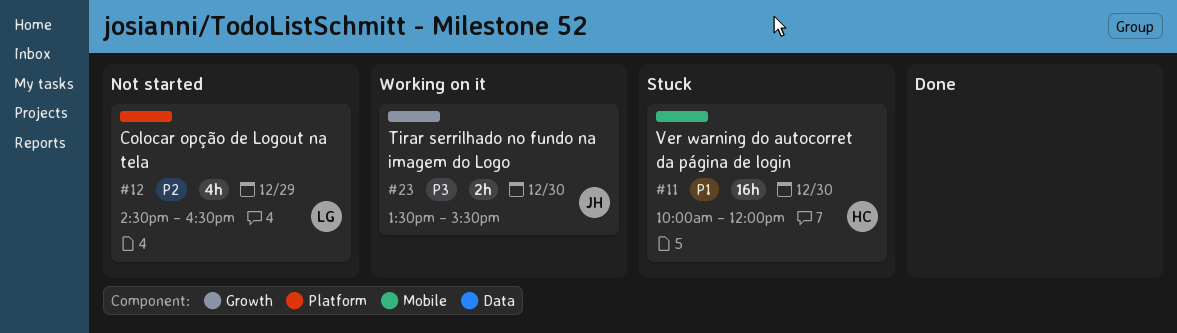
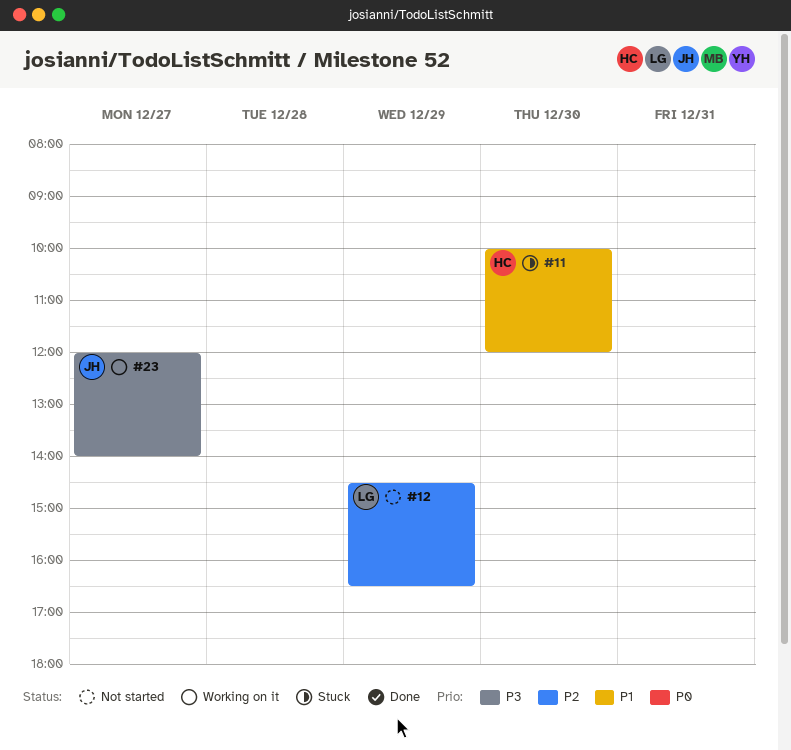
#23, day: Dec 30 -> Dec 27
#23, begins: 13:30 -> 12:00
#23, ends: 15:30 -> 14:00

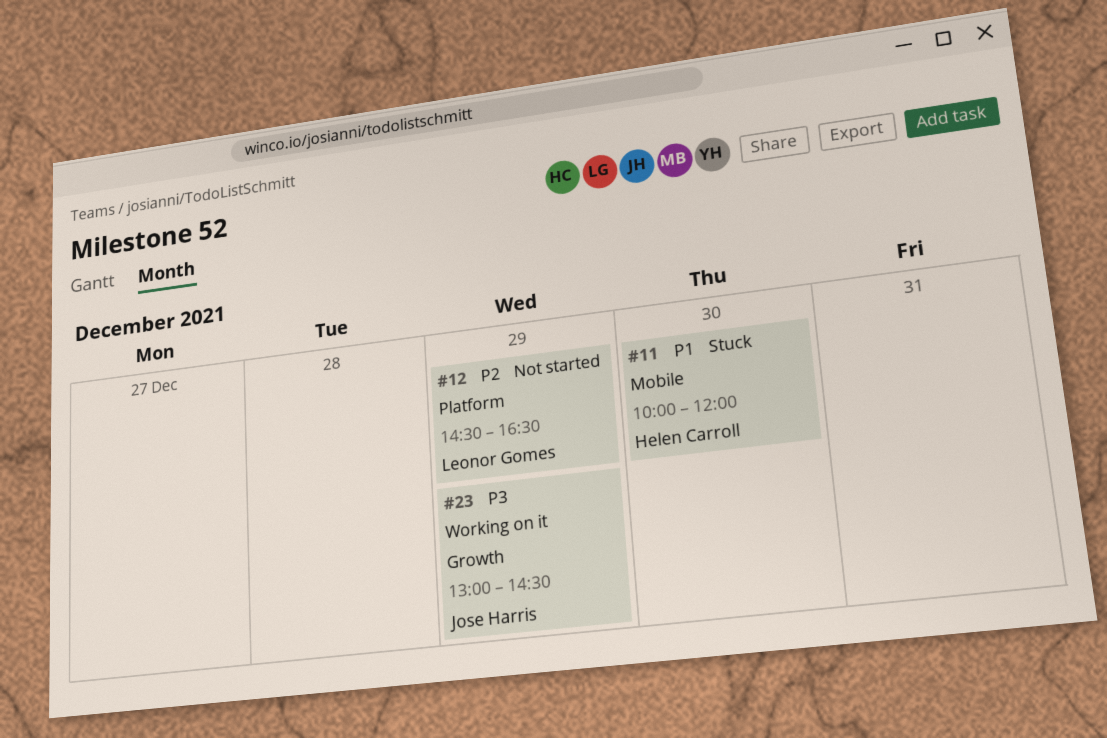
#23, day: Dec 27 -> Dec 29
#23, begins: 12:00 -> 13:00
#23, ends: 14:00 -> 14:30

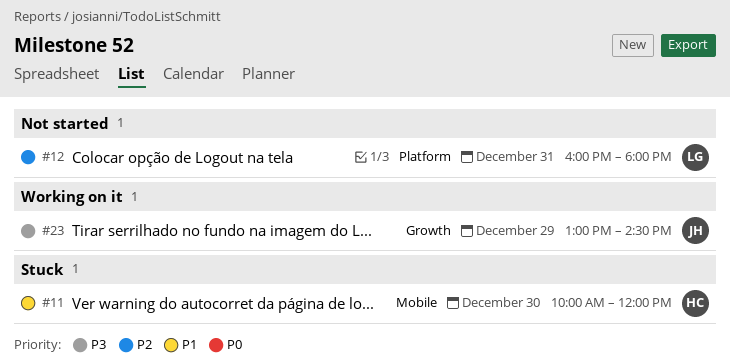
#12, day: Dec 29 -> Dec 31
#12, begins: 14:30 -> 16:00
#12, ends: 16:30 -> 18:00

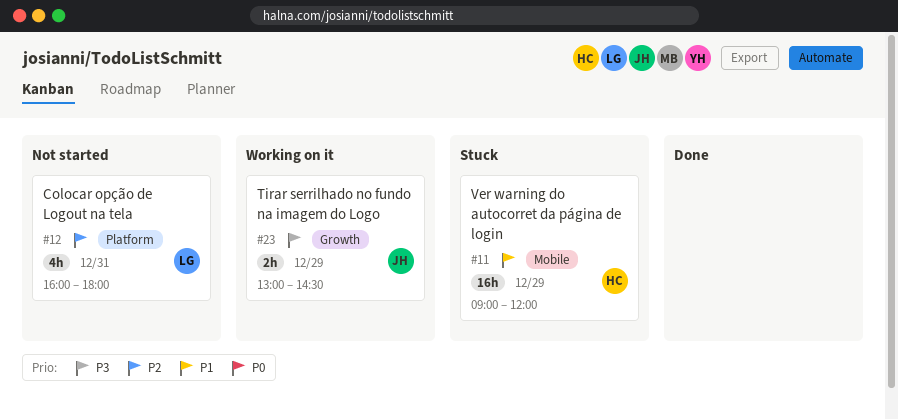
#11, day: Dec 30 -> Dec 29
#11, begins: 10:00 -> 09:00

